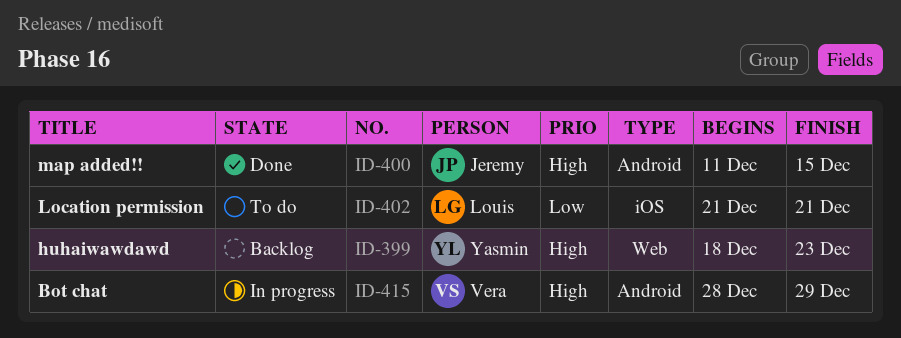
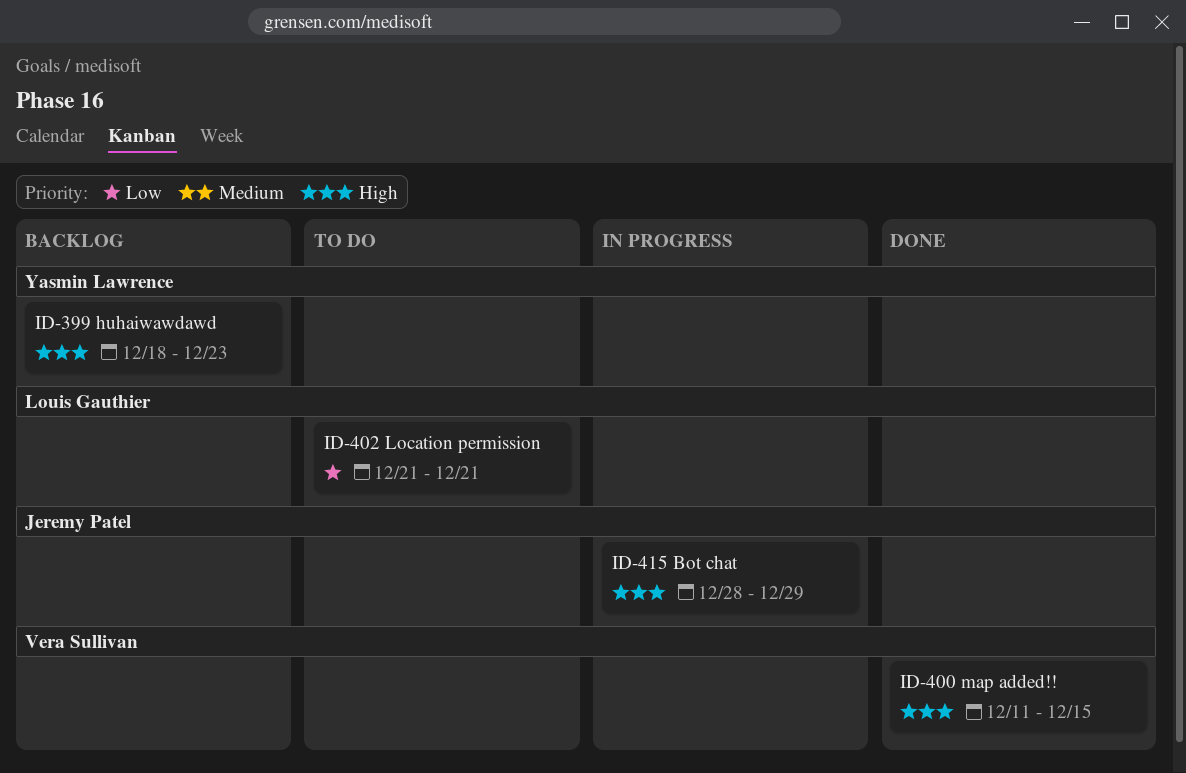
ID-400, owner: Jeremy Patel -> Vera Sullivan
ID-415, owner: Vera Sullivan -> Jeremy Patel

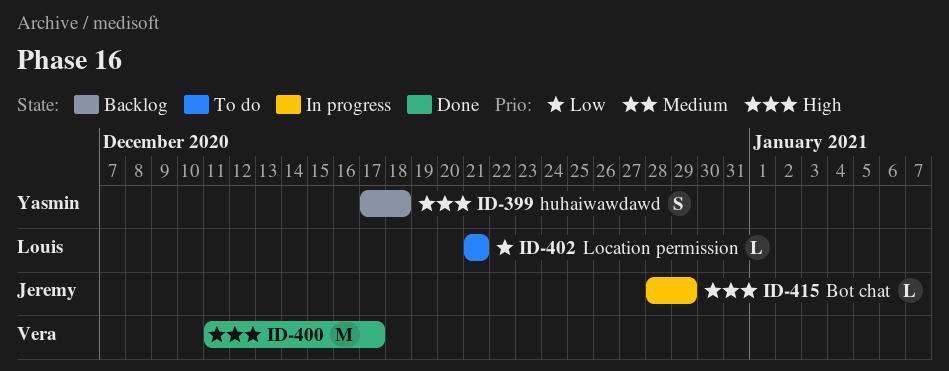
ID-399, start: Dec 18 -> Dec 17
ID-399, due: Dec 23 -> Dec 18
ID-400, due: Dec 15 -> Dec 17

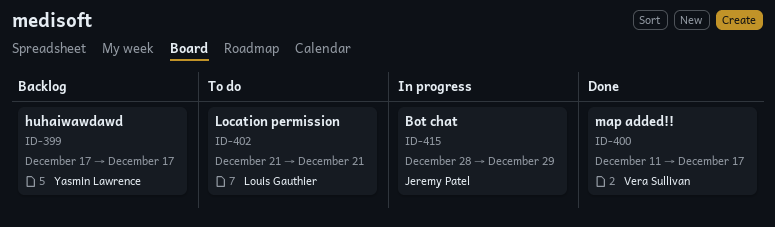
ID-399, due: Dec 18 -> Dec 17

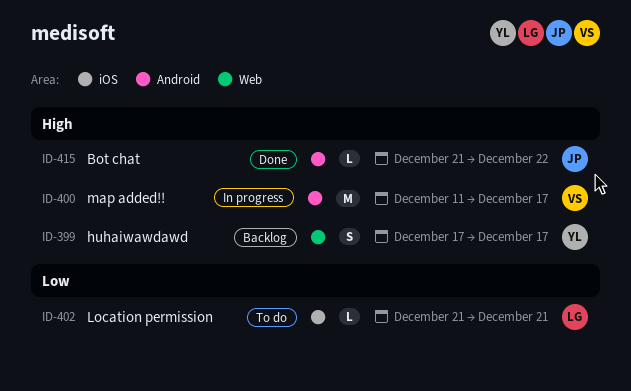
ID-400, status: Done -> In progress
ID-415, status: In progress -> Done
ID-415, start: Dec 28 -> Dec 21
ID-415, due: Dec 29 -> Dec 22

